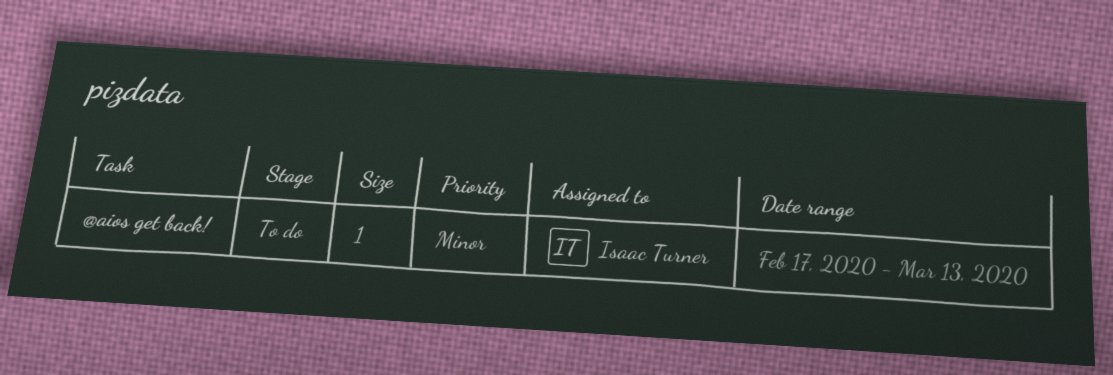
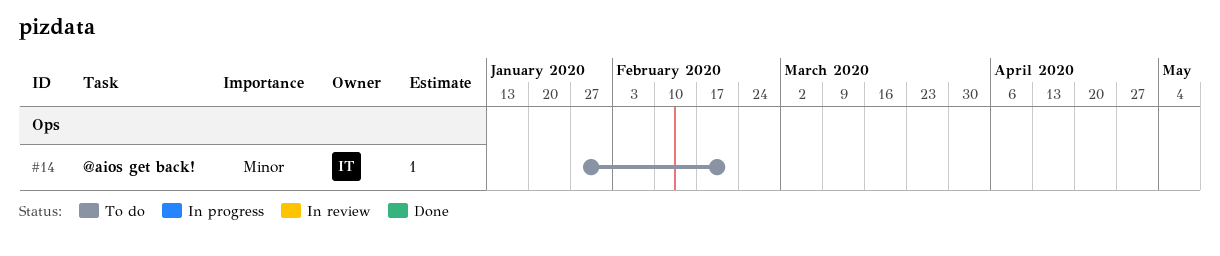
@aios get back!, start: Feb 17 -> Jan 27
@aios get back!, due: Mar 13 -> Feb 21

